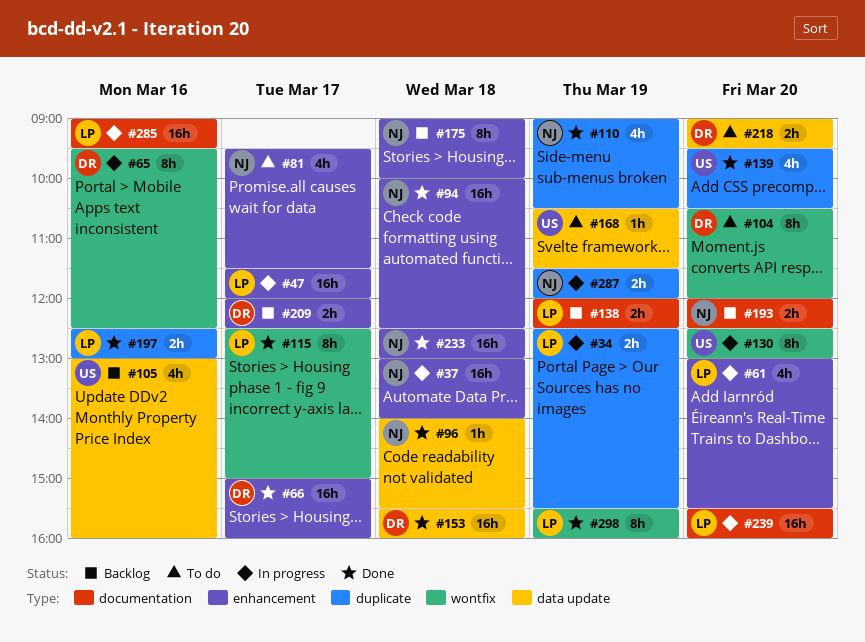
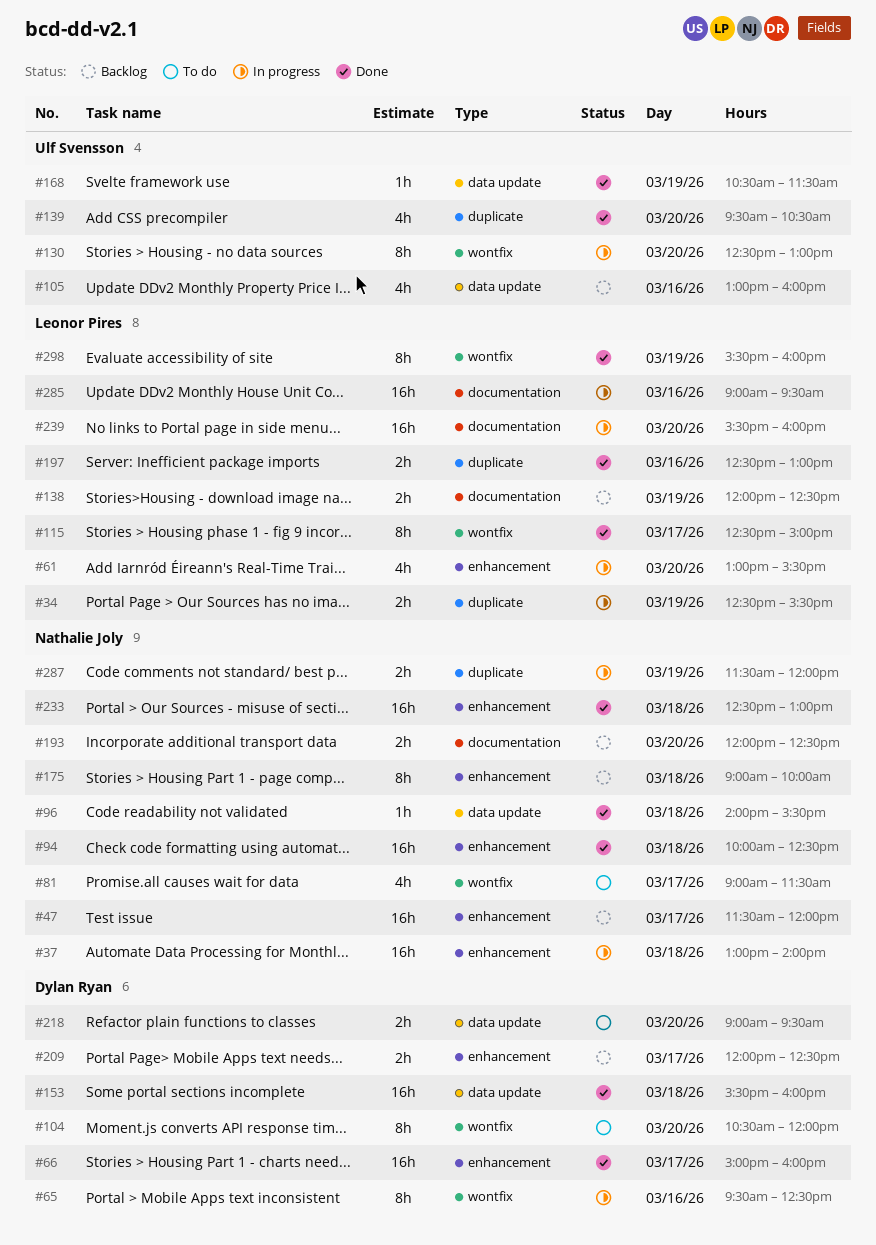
#47, status: In progress -> Backlog
#47, owner: Leonor Pires -> Nathalie Joly
#81, label: enhancement -> wontfix
#81, begins: 09:30 -> 09:00
#110: present -> none
#168, status: To do -> Done

